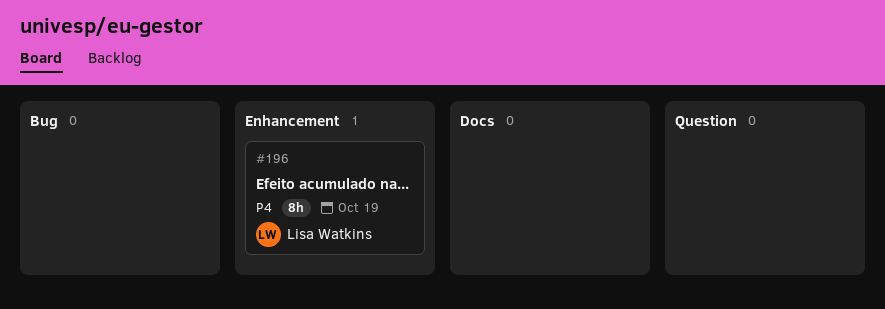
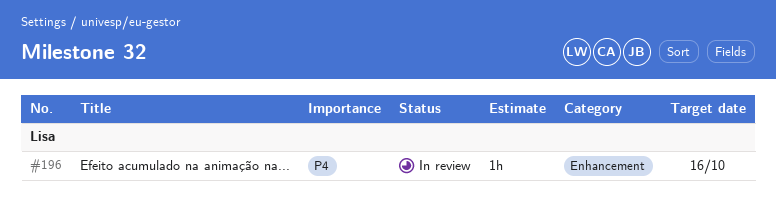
#196, estimate: 8h -> 1h
#196, due: Oct 19 -> Oct 16

